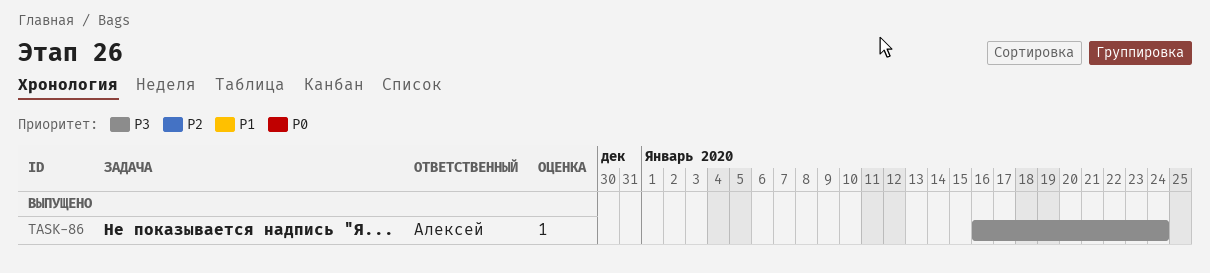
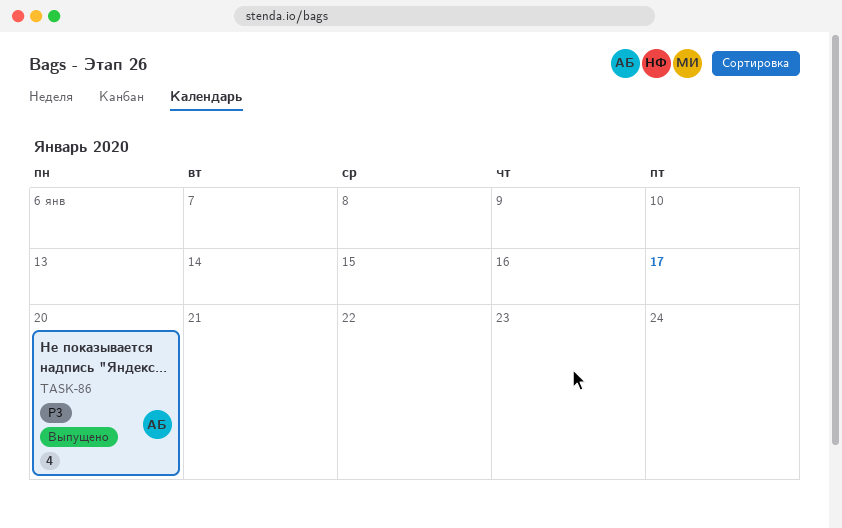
TASK-86, estimate: 1 -> 4
TASK-86, due: Jan 24 -> Jan 20

